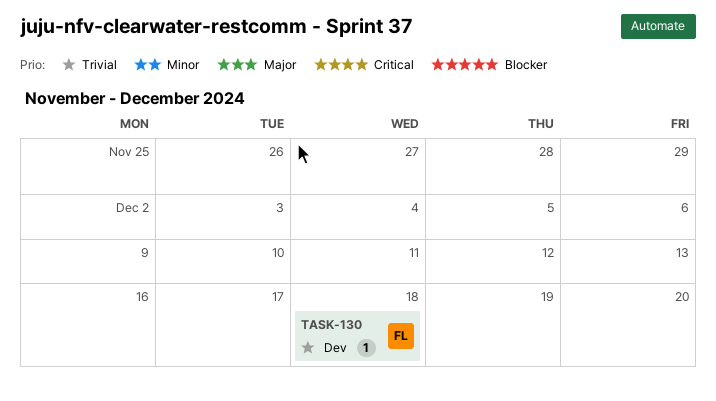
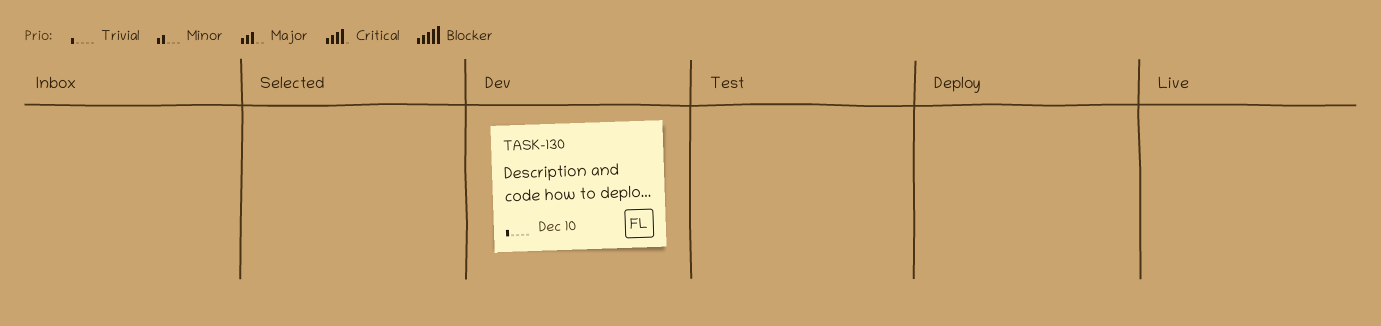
TASK-130, due: Dec 18 -> Dec 10

